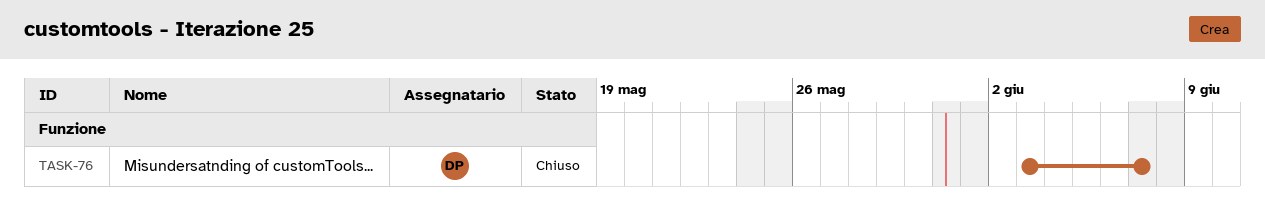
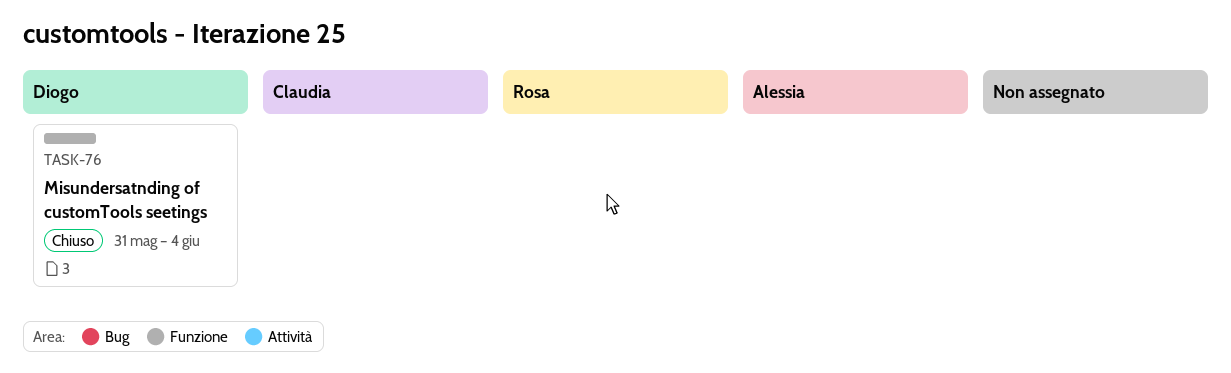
TASK-76, start: Jun 3 -> May 31
TASK-76, due: Jun 7 -> Jun 4

